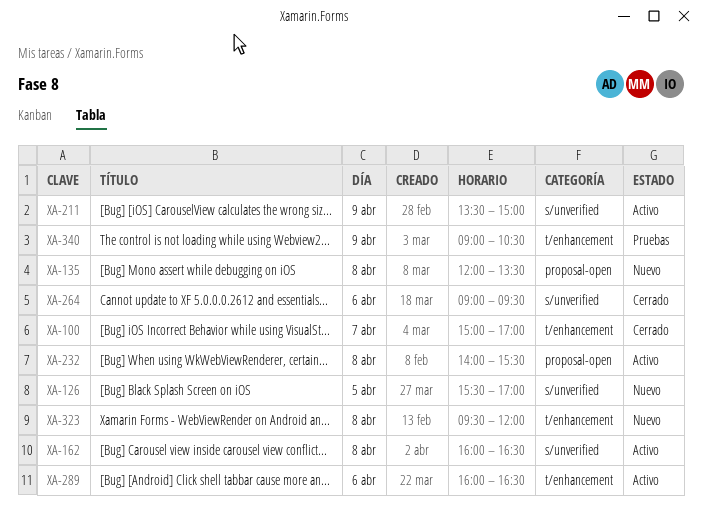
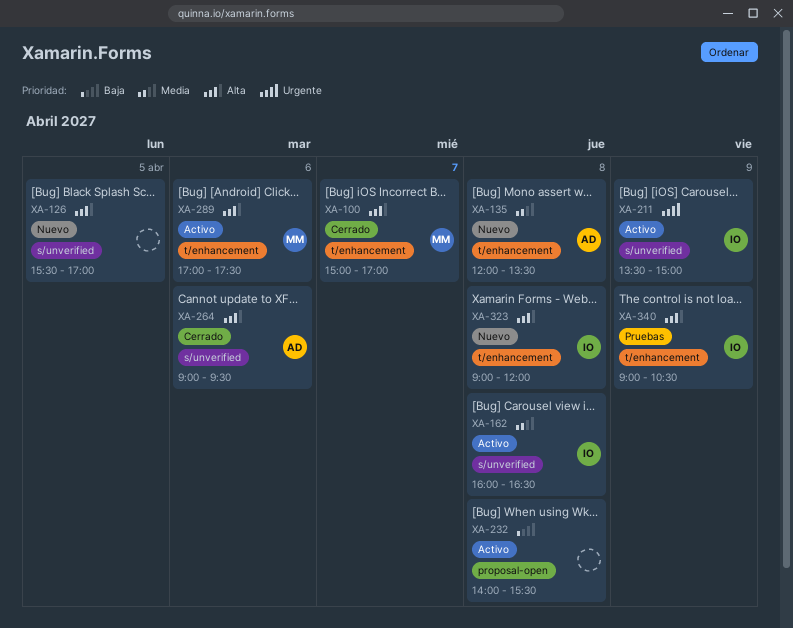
XA-135, label: proposal-open -> t/enhancement
XA-289, begins: 16:00 -> 17:00
XA-289, ends: 16:30 -> 17:30
XA-323, begins: 09:30 -> 09:00

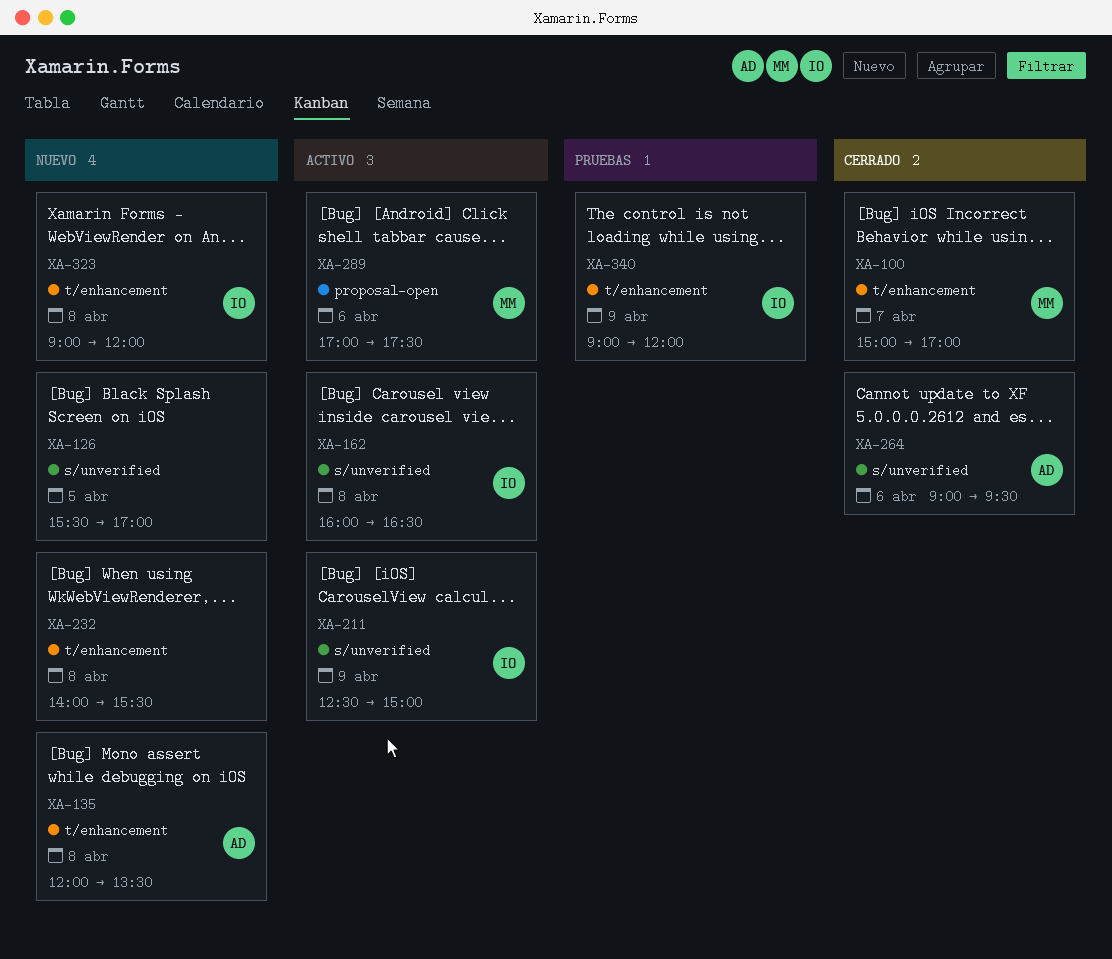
XA-211, begins: 13:30 -> 12:30
XA-232, status: Activo -> Nuevo
XA-232, label: proposal-open -> t/enhancement
XA-289, label: t/enhancement -> proposal-open
XA-340, ends: 10:30 -> 12:00

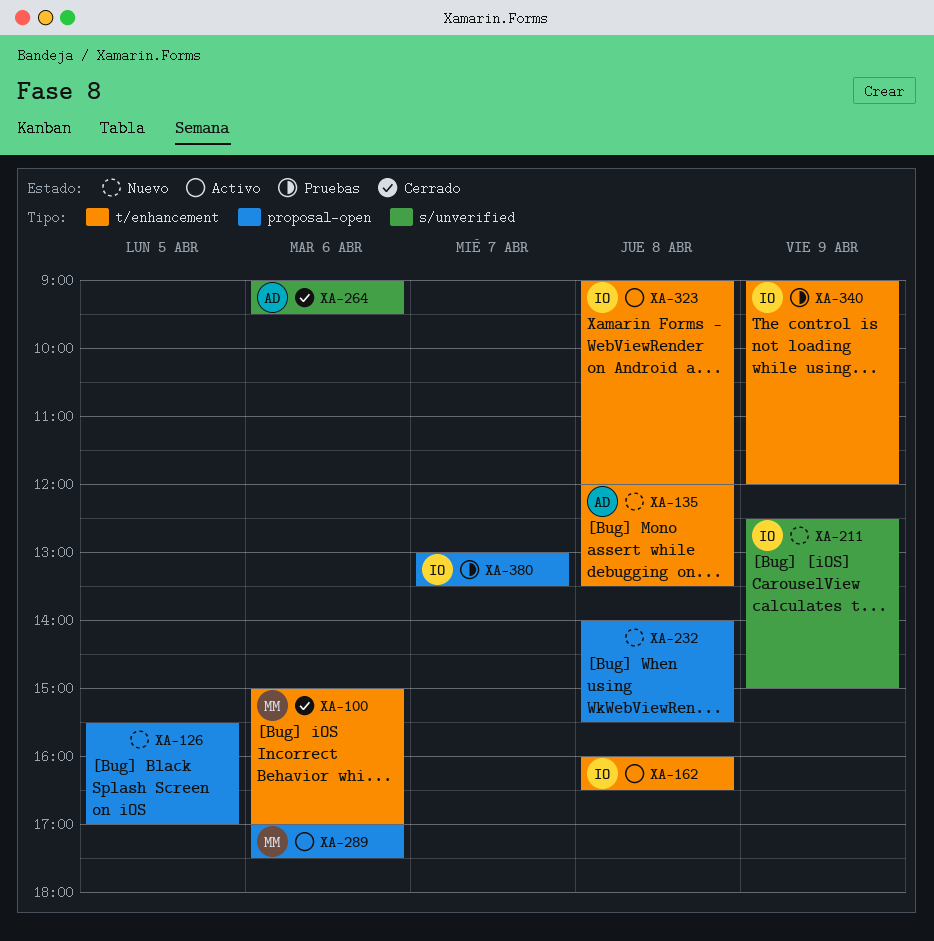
XA-100, day: Apr 7 -> Apr 6
XA-126, label: s/unverified -> proposal-open
XA-162, label: s/unverified -> t/enhancement
XA-211, status: Activo -> Nuevo
XA-232, label: t/enhancement -> proposal-open
XA-323, status: Nuevo -> Activo
XA-380: none -> present

